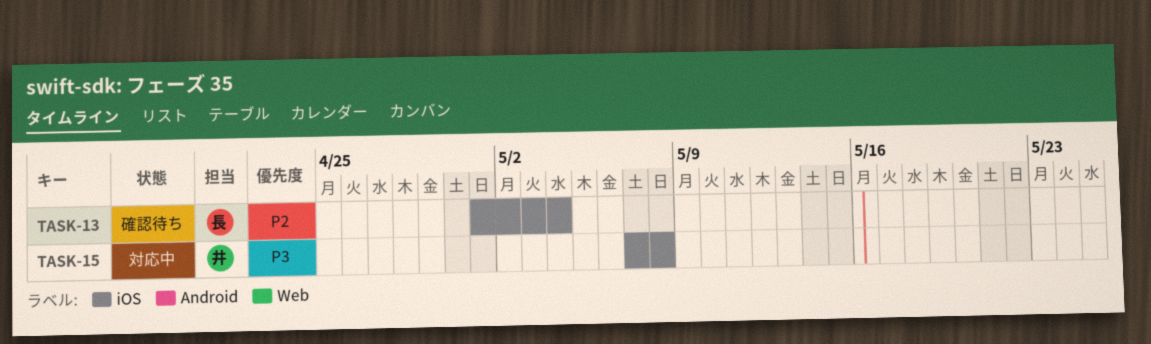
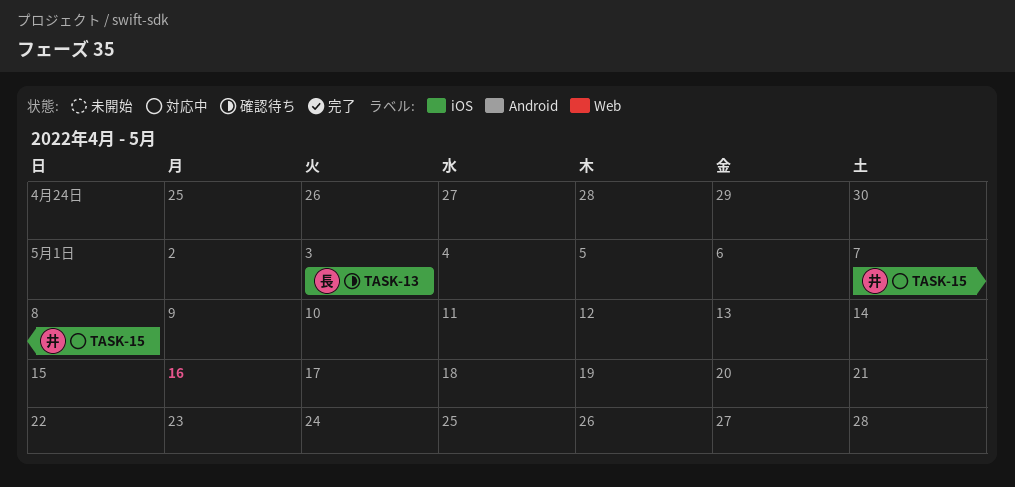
TASK-13, start: May 1 -> May 3
TASK-13, due: May 4 -> May 3

